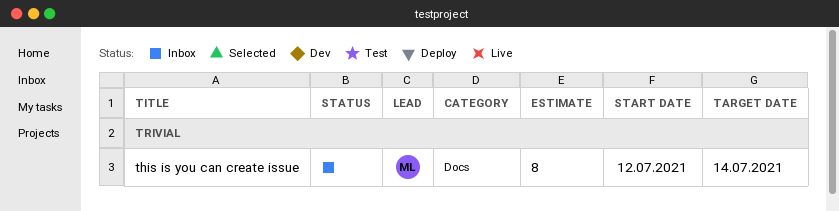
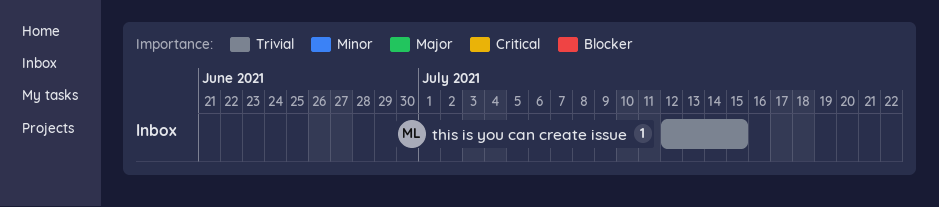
this is you can create issue, estimate: 8 -> 1
this is you can create issue, due: Jul 14 -> Jul 15

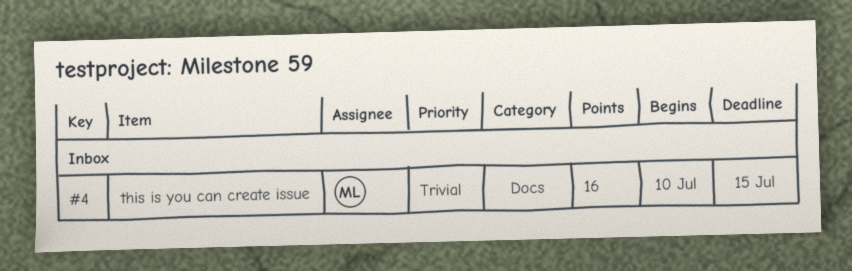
this is you can create issue, estimate: 1 -> 16
this is you can create issue, start: Jul 12 -> Jul 10

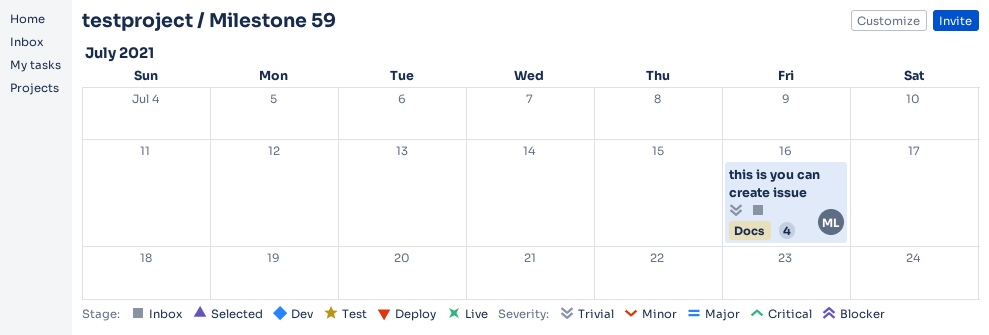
this is you can create issue, estimate: 16 -> 4
this is you can create issue, due: Jul 15 -> Jul 16

